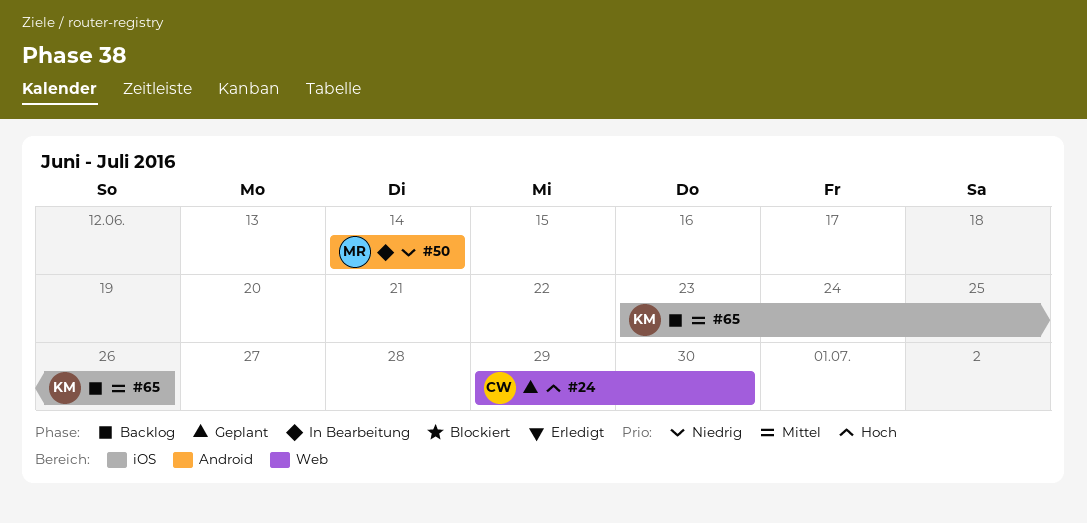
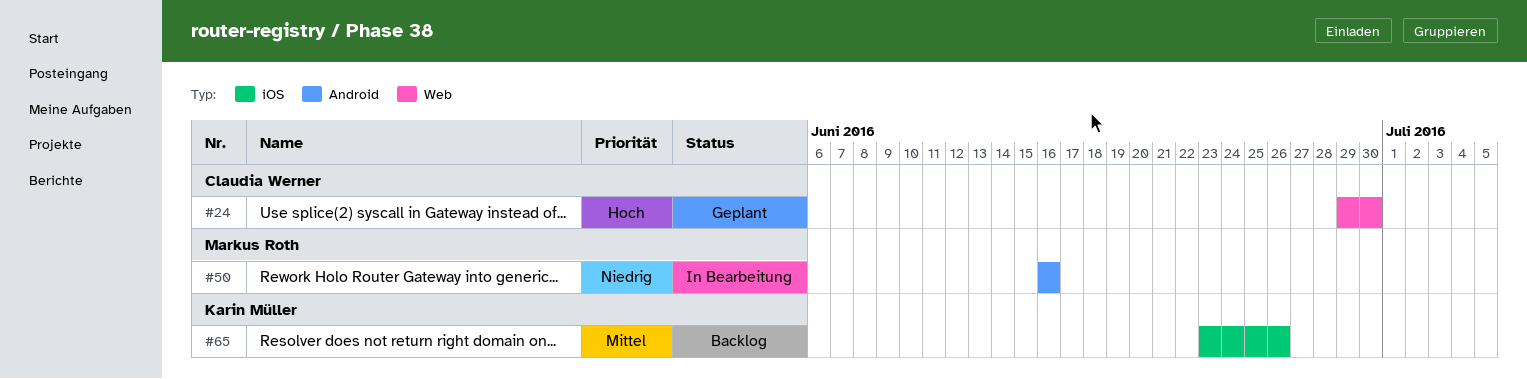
#50, start: Jun 14 -> Jun 16
#50, due: Jun 14 -> Jun 16

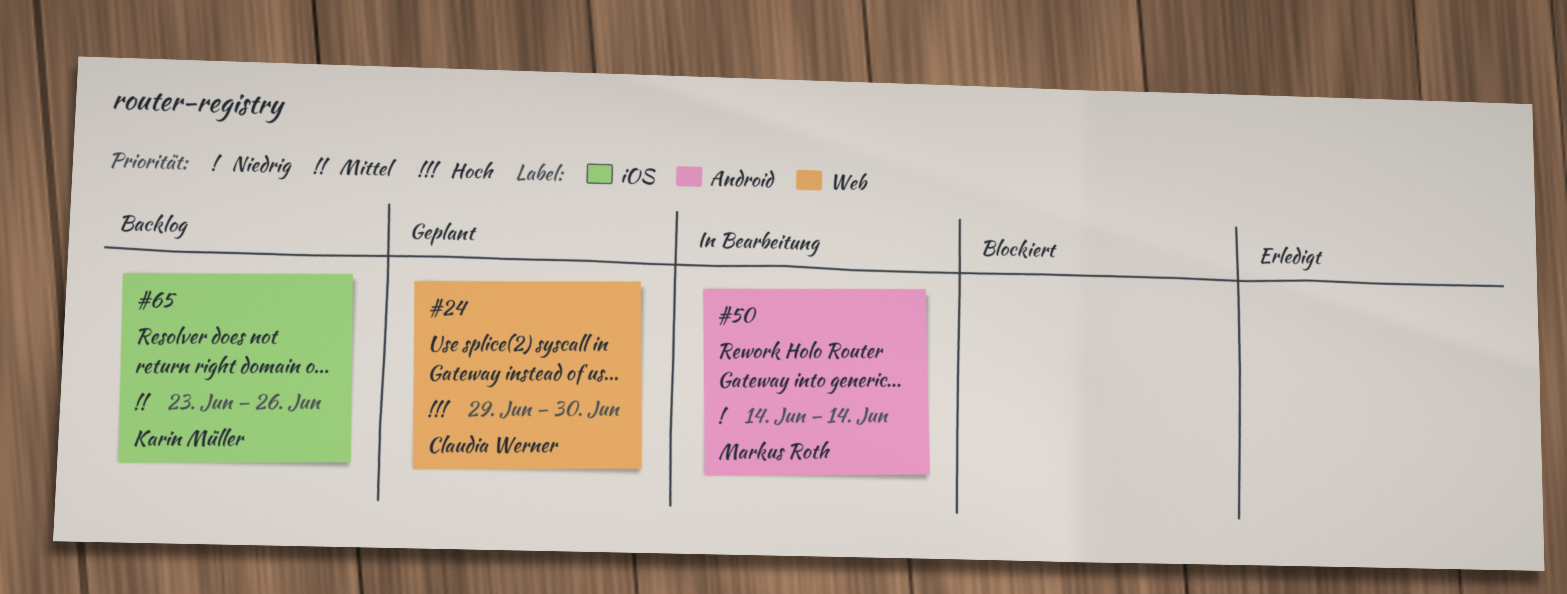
#50, start: Jun 16 -> Jun 14
#50, due: Jun 16 -> Jun 14

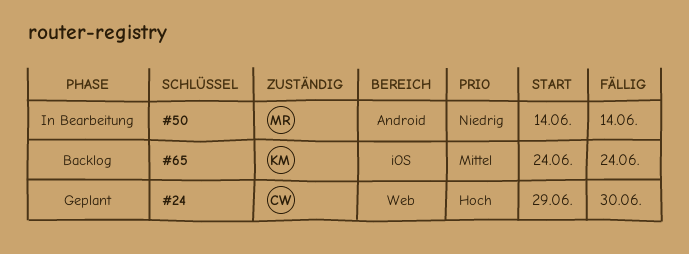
#65, start: Jun 23 -> Jun 24
#65, due: Jun 26 -> Jun 24

